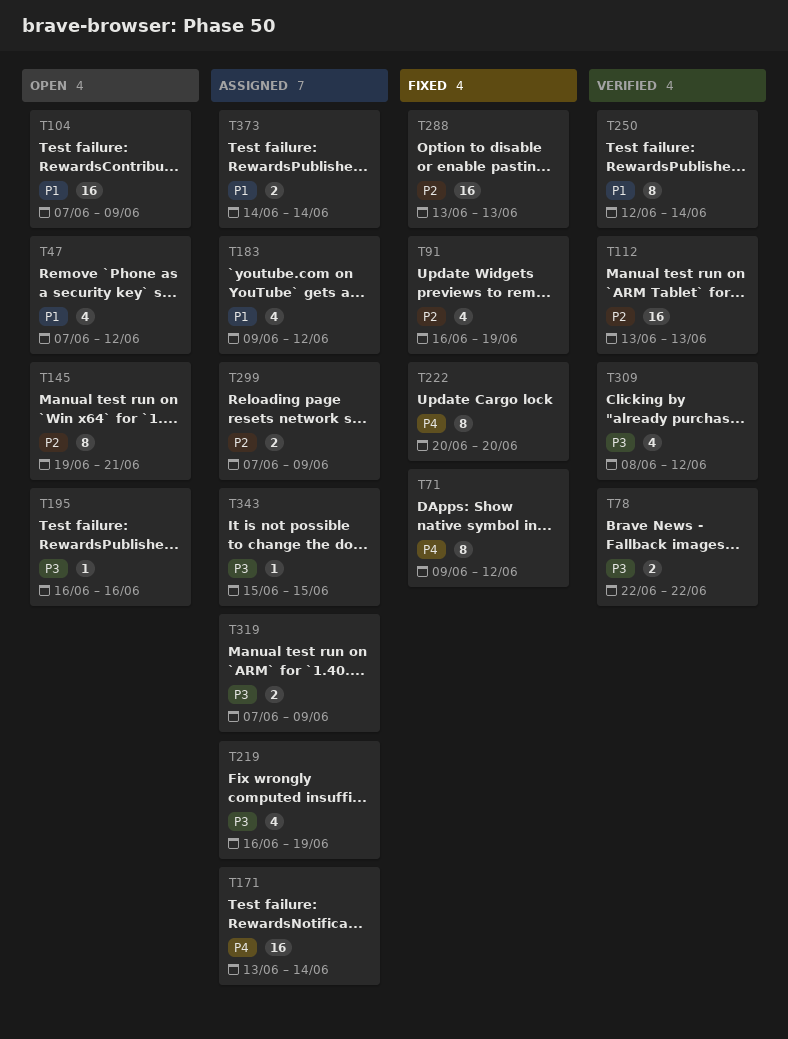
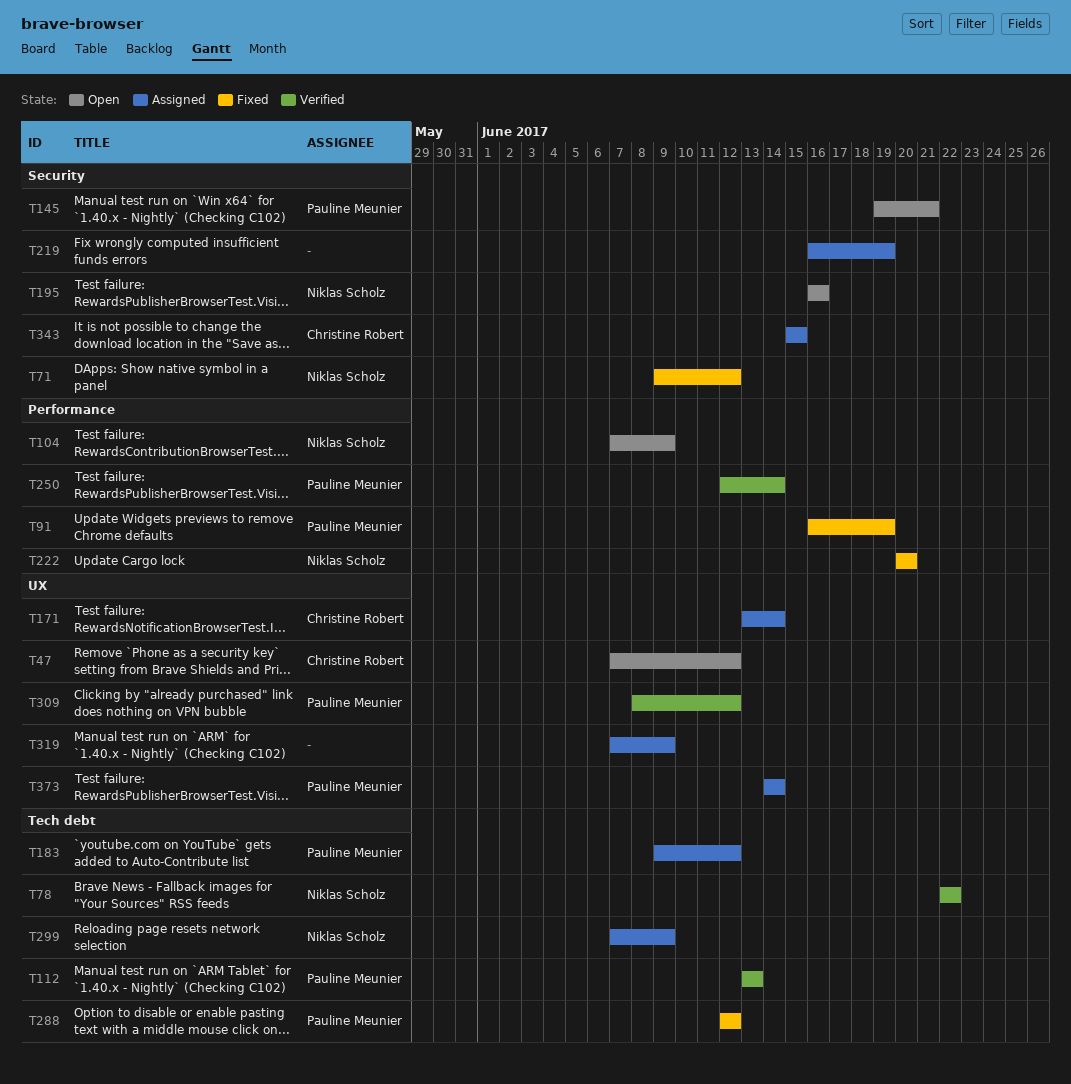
T288, start: Jun 13 -> Jun 12
T288, due: Jun 13 -> Jun 12

